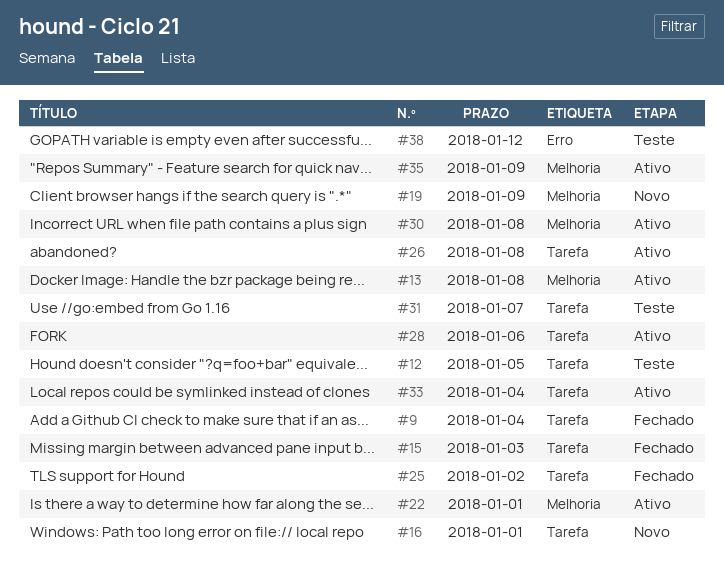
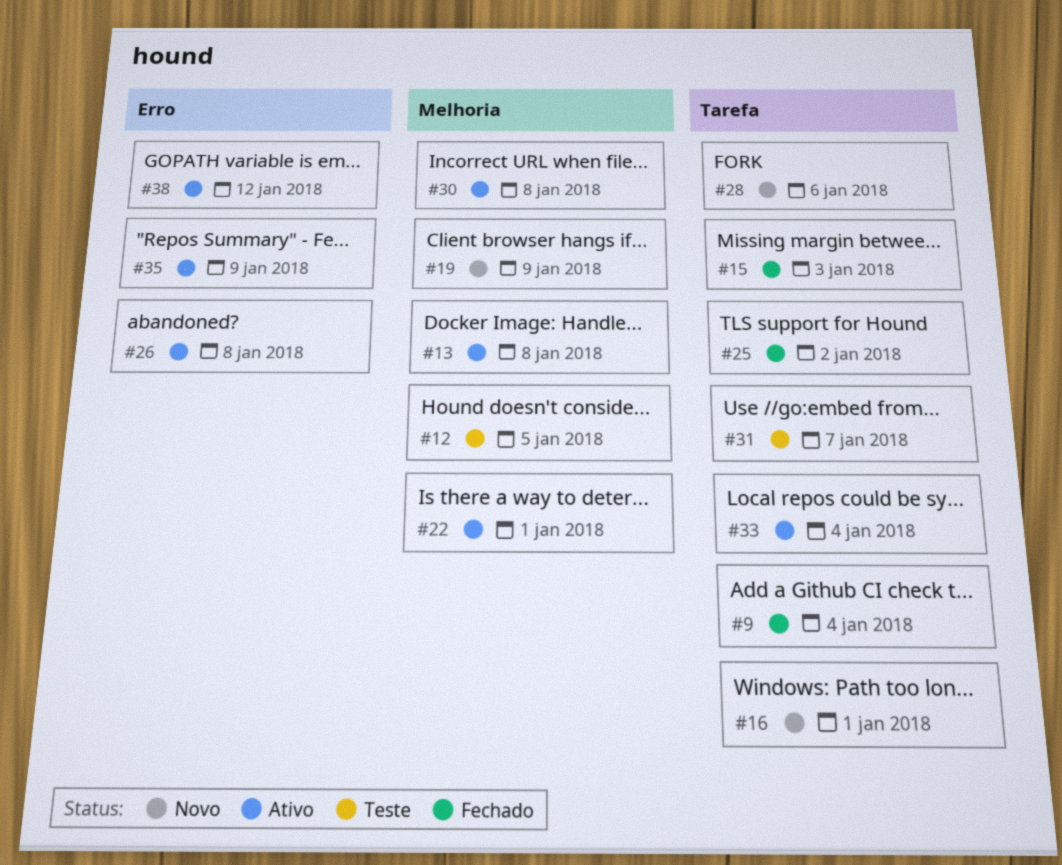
#12, label: Tarefa -> Melhoria
#26, label: Tarefa -> Erro
#28, status: Ativo -> Novo
#35, label: Melhoria -> Erro
#38, status: Teste -> Ativo

